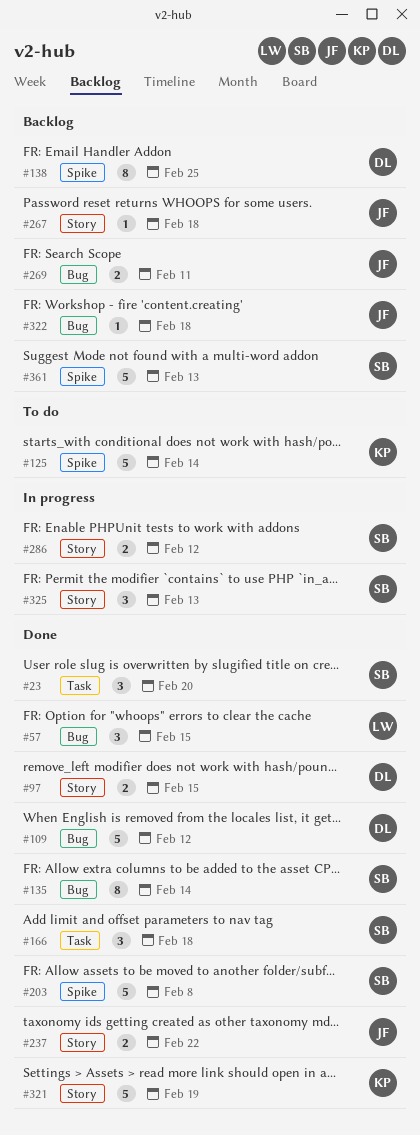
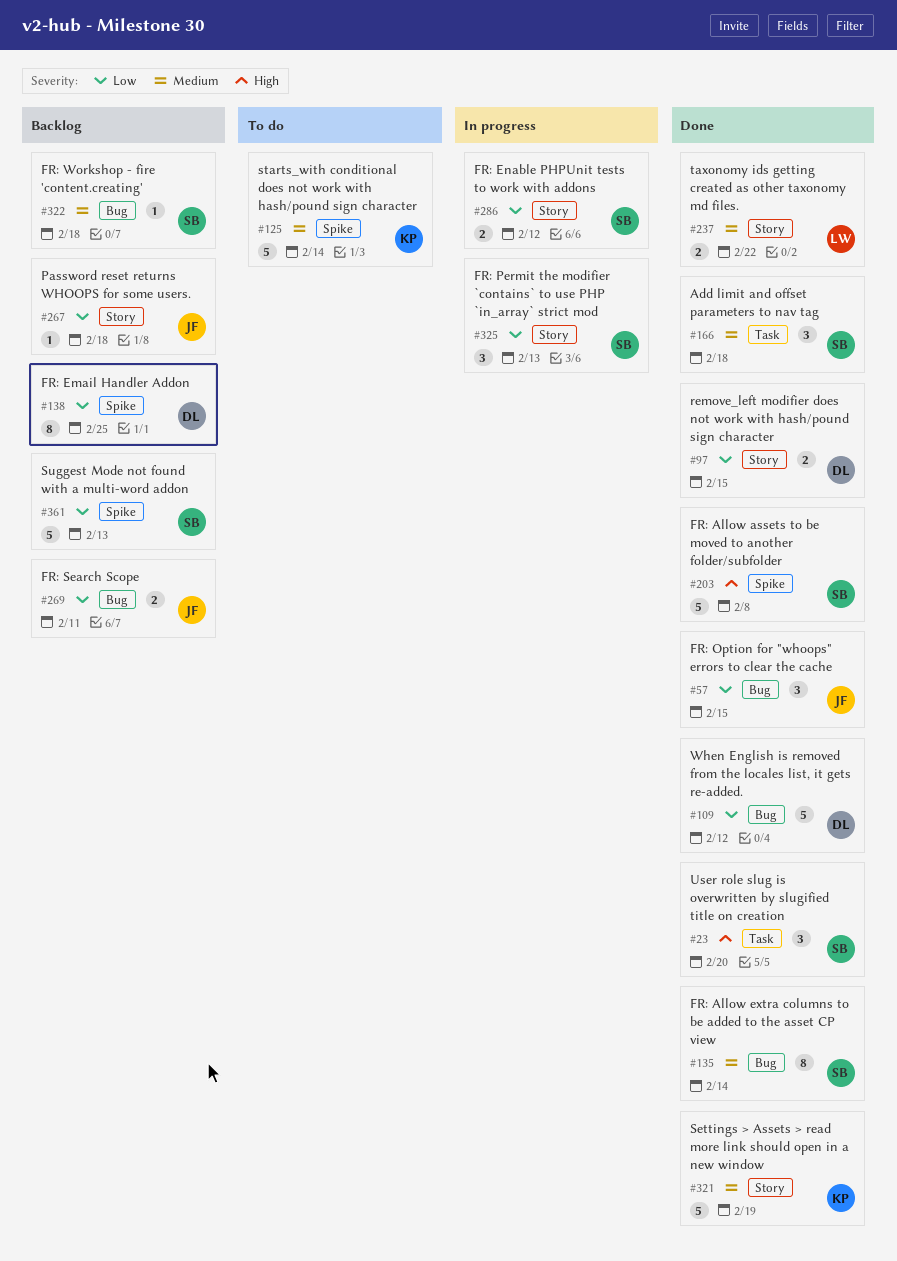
#57, owner: LW -> JF
#237, owner: JF -> LW
#322, owner: JF -> SB

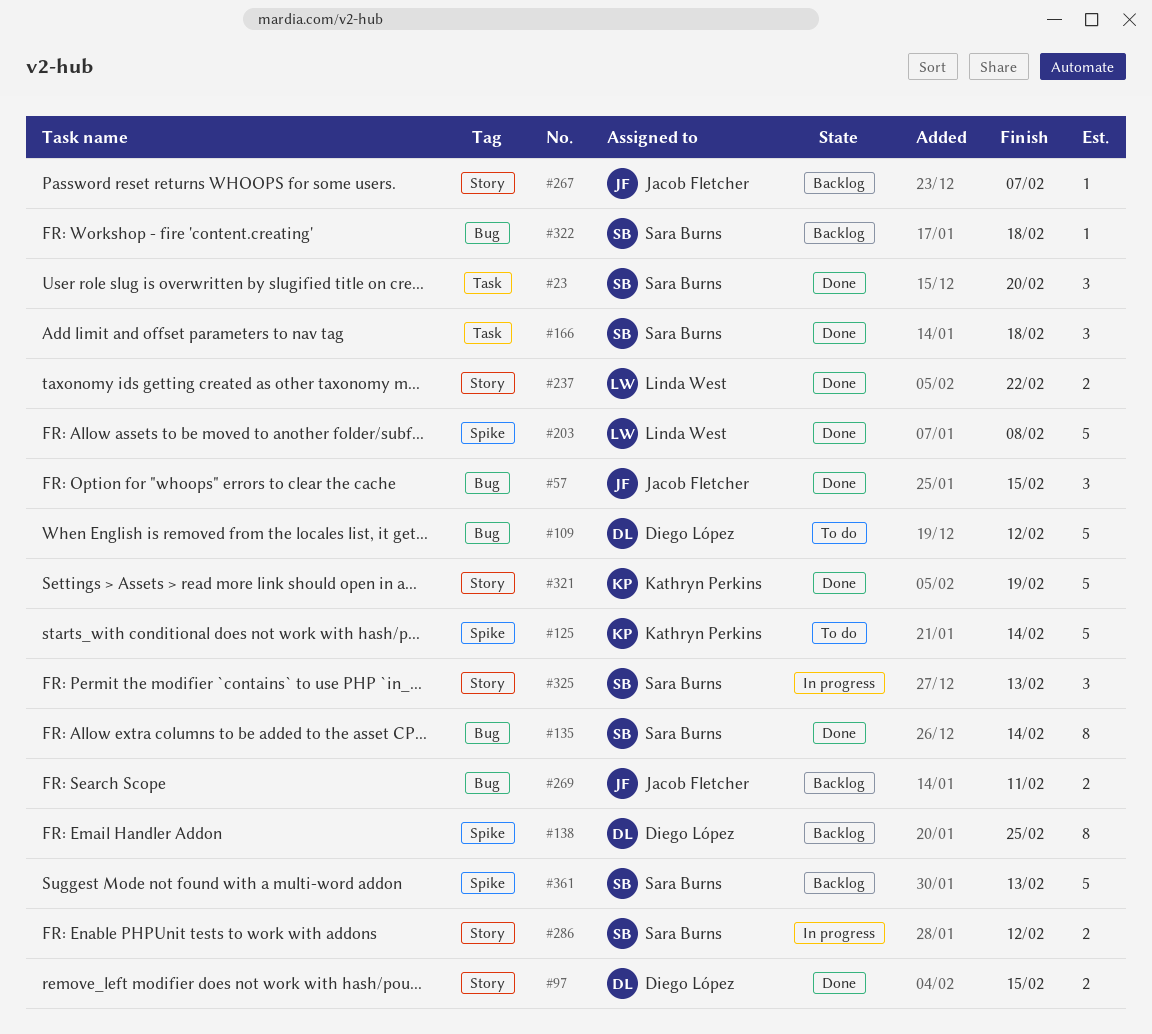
#109, status: Done -> To do
#203, owner: Sara Burns -> Linda West
#267, due: Feb 18 -> Feb 7

